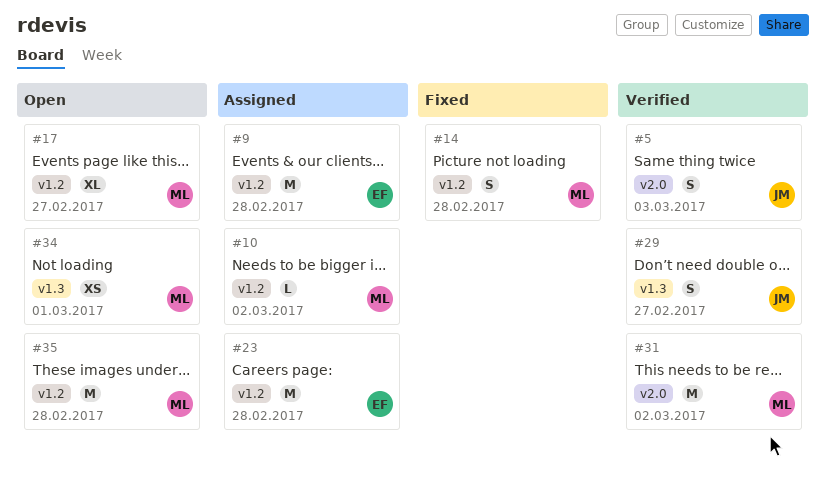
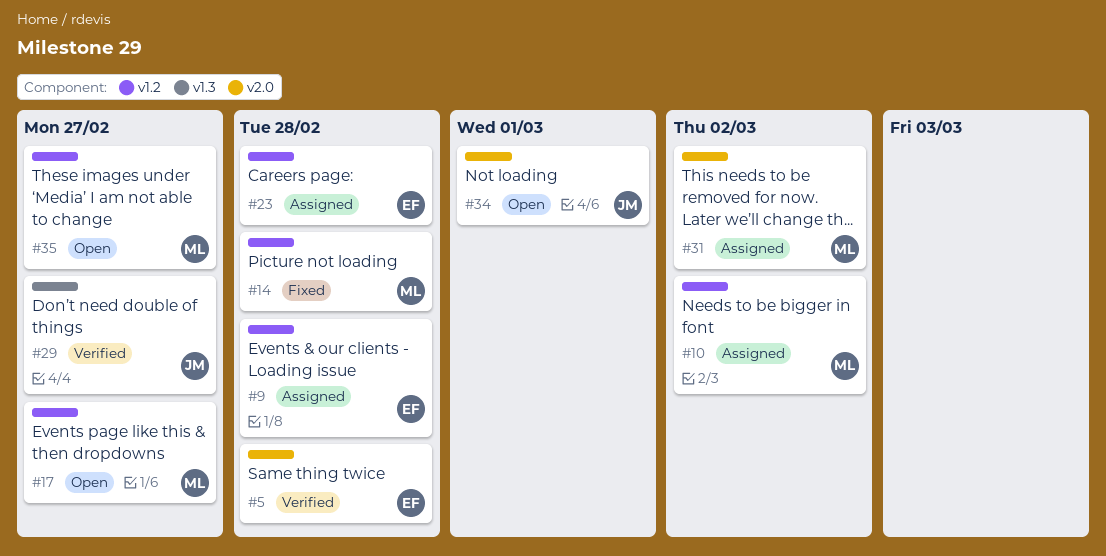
#5, owner: JM -> EF
#5, due: Mar 3 -> Feb 28
#31, status: Verified -> Assigned
#34, owner: ML -> JM
#34, label: v1.3 -> v2.0
#35, due: Feb 28 -> Feb 27

